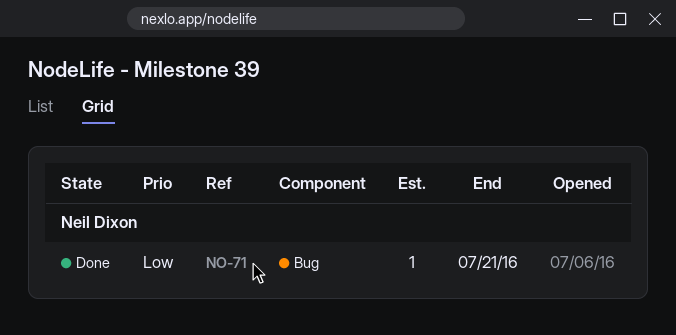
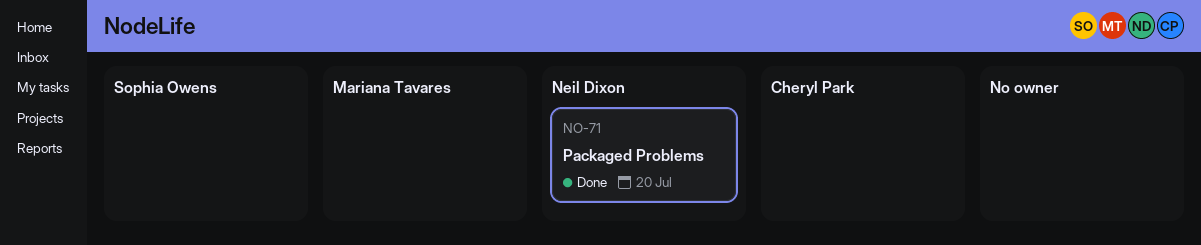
NO-71, due: Jul 21 -> Jul 20

